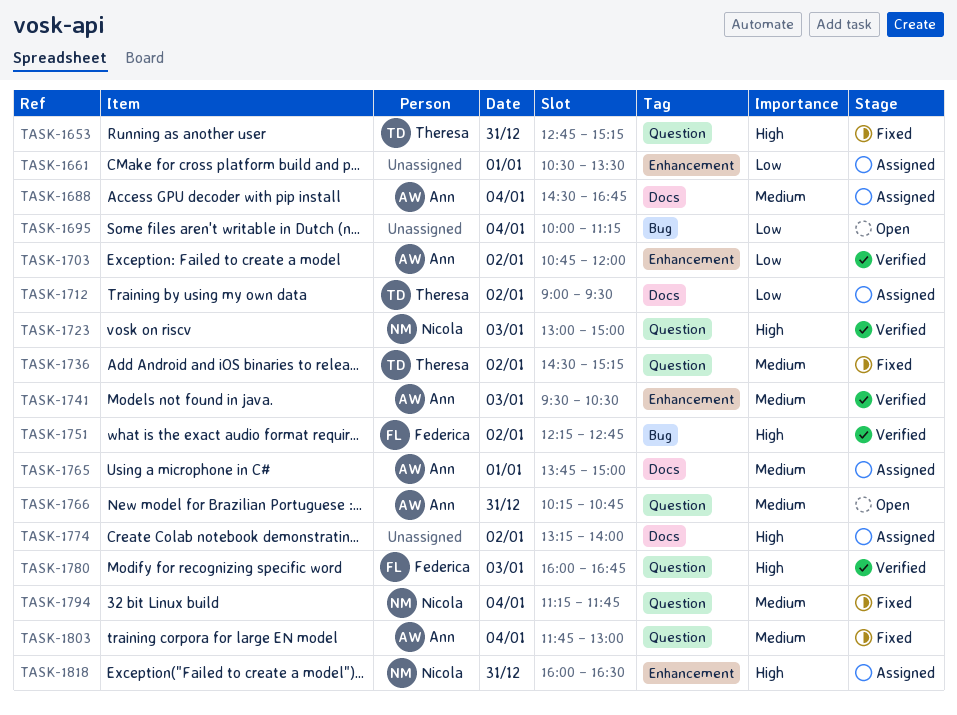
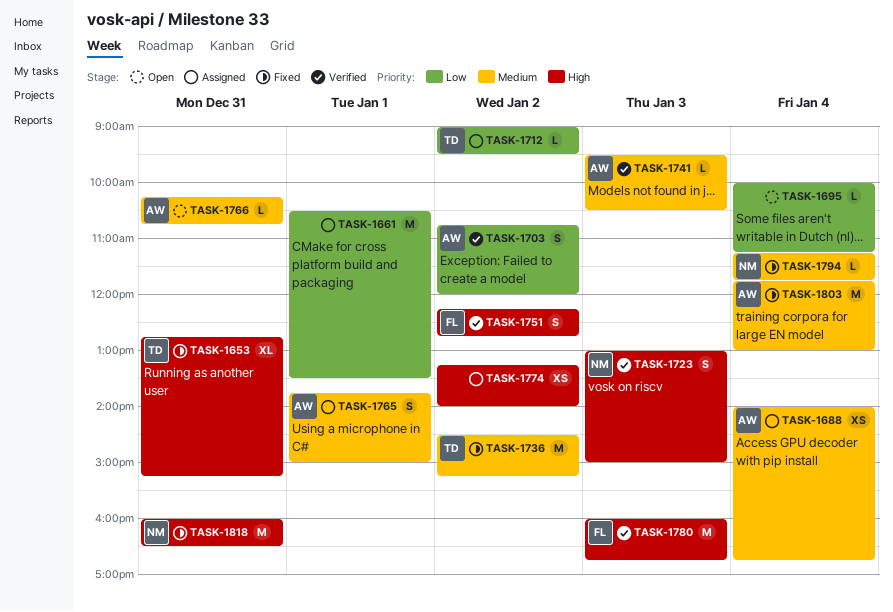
TASK-1688, begins: 14:30 -> 14:00
TASK-1818, status: Assigned -> Fixed

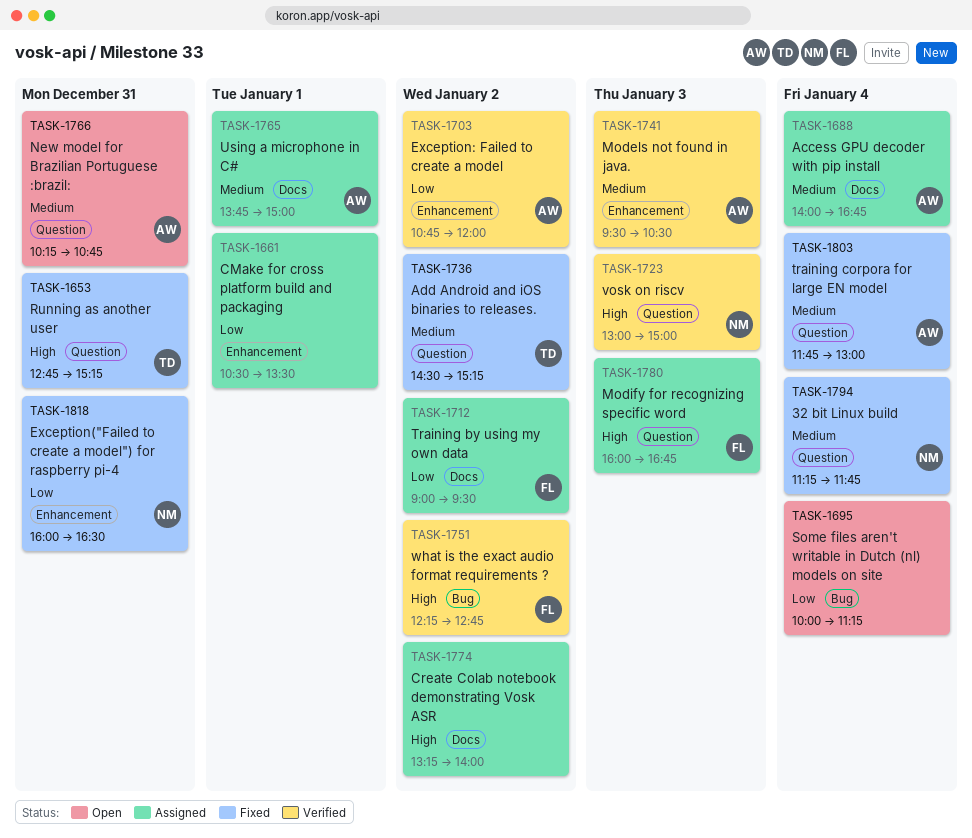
TASK-1712, owner: TD -> FL
TASK-1780, status: Verified -> Assigned
TASK-1818, priority: High -> Low

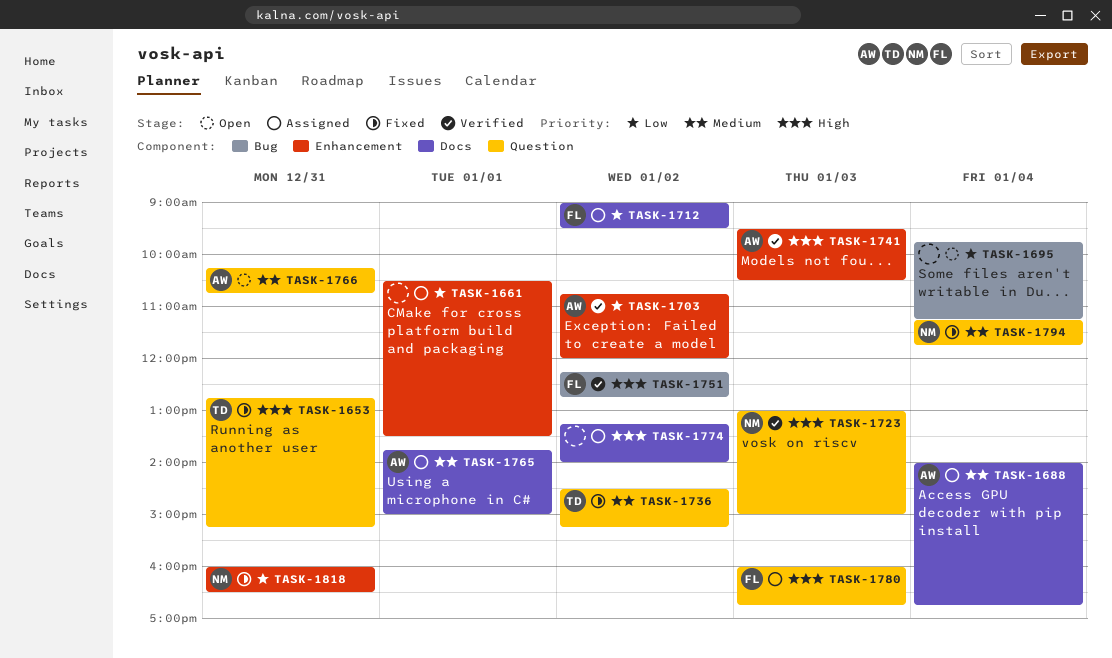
TASK-1695, begins: 10:00 -> 09:45
TASK-1741, priority: Medium -> High
TASK-1803: present -> none

